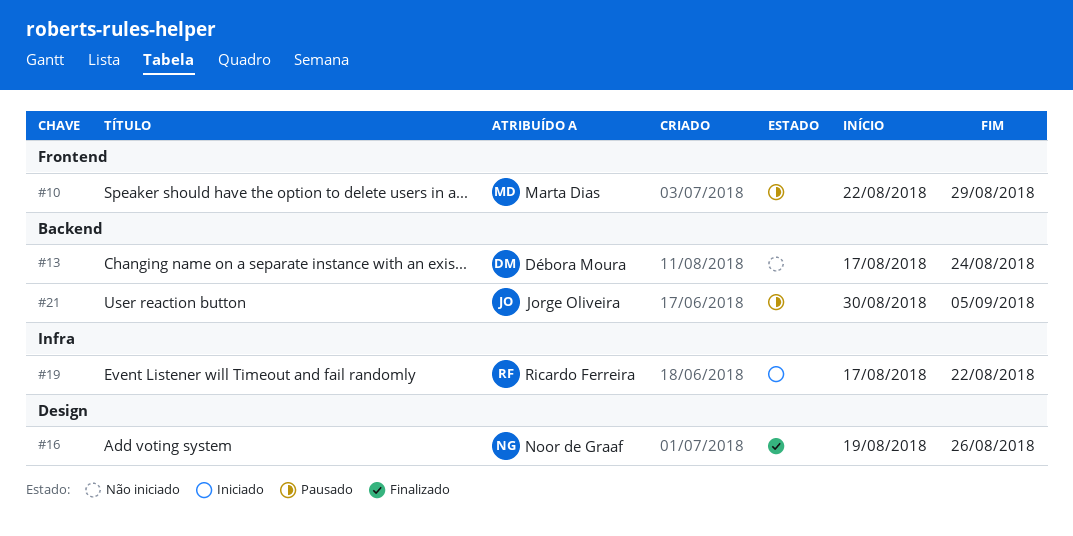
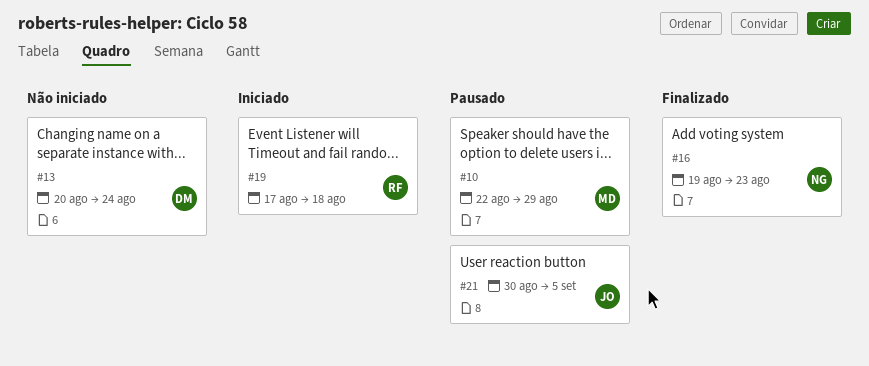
#13, start: Aug 17 -> Aug 20
#16, due: Aug 26 -> Aug 23
#19, due: Aug 22 -> Aug 18

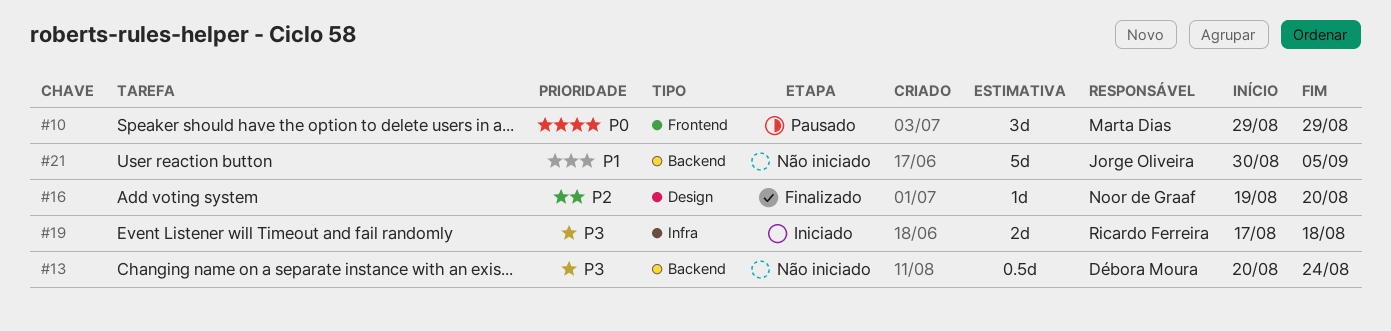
#10, start: Aug 22 -> Aug 29
#16, due: Aug 23 -> Aug 20
#21, status: Pausado -> Não iniciado

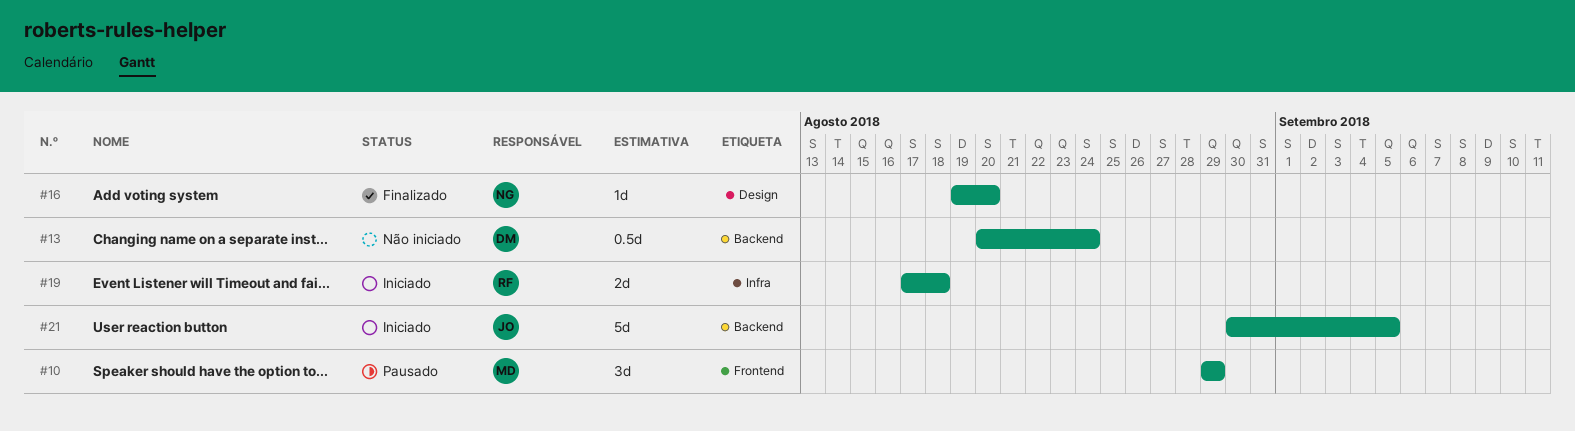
#21, status: Não iniciado -> Iniciado

